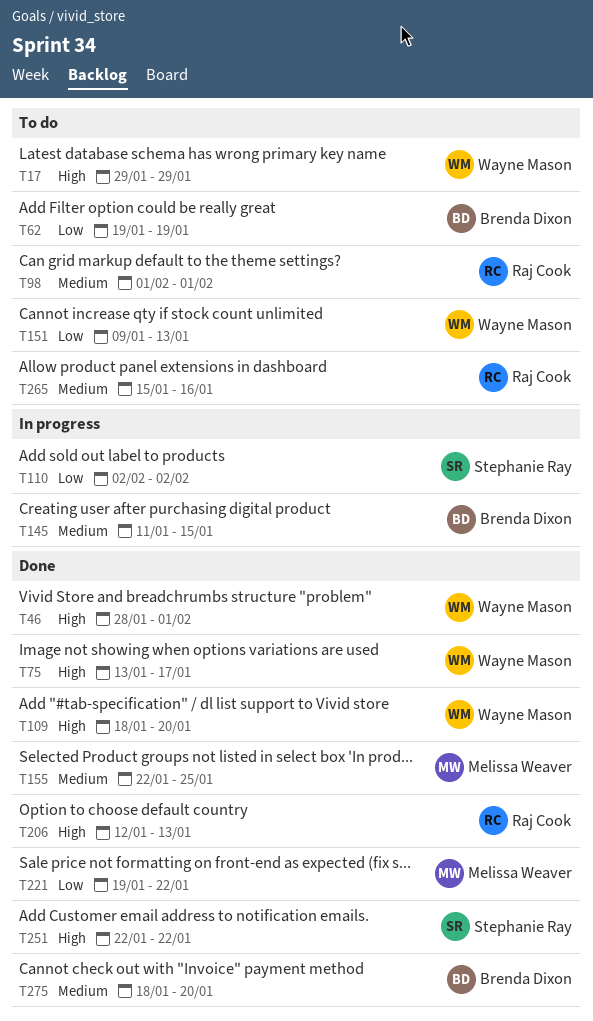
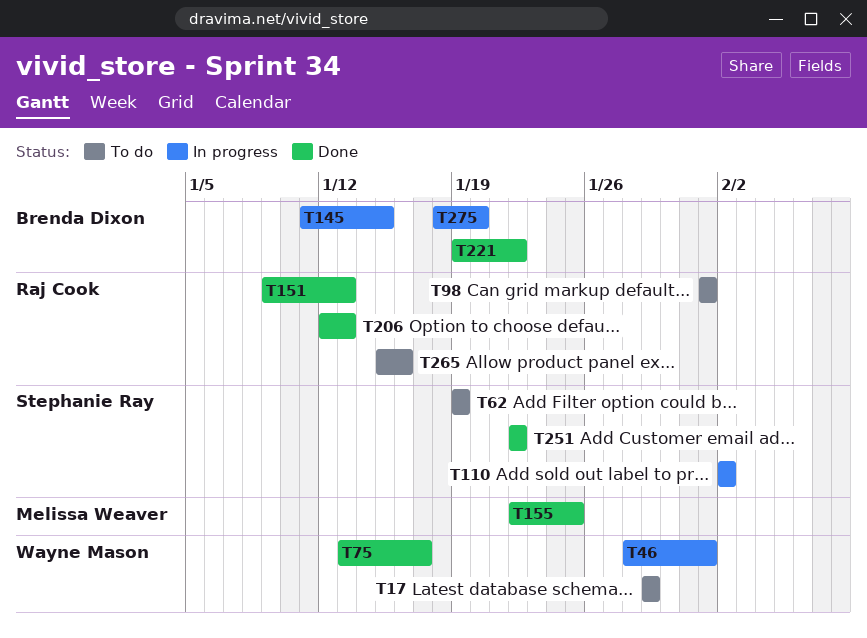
T46, status: Done -> In progress
T62, owner: Brenda Dixon -> Stephanie Ray
T109: present -> none
T151, status: To do -> Done
T151, owner: Wayne Mason -> Raj Cook
T221, owner: Melissa Weaver -> Brenda Dixon
T275, status: Done -> In progress

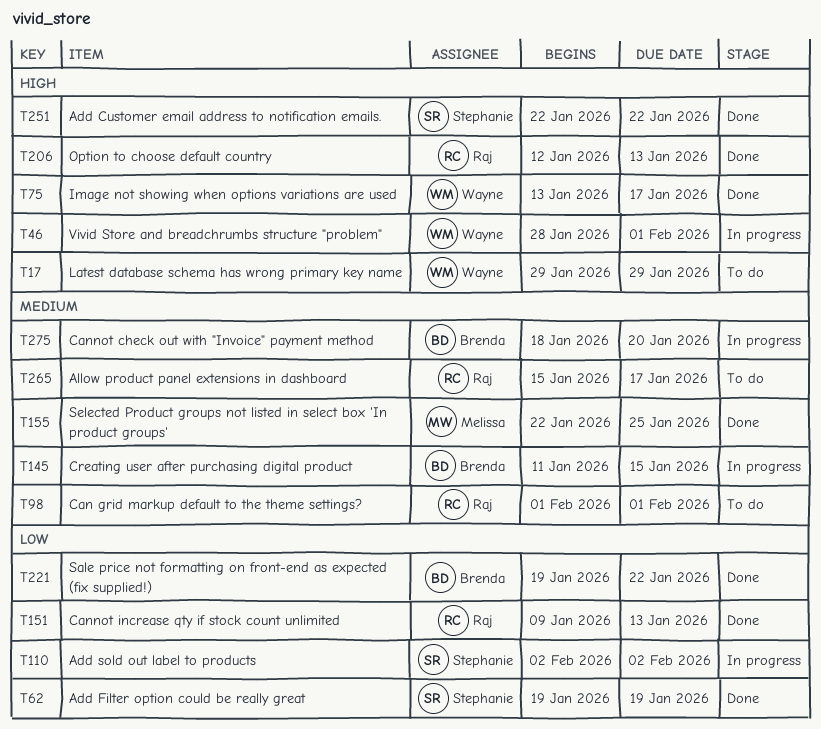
T62, status: To do -> Done
T265, due: Jan 16 -> Jan 17

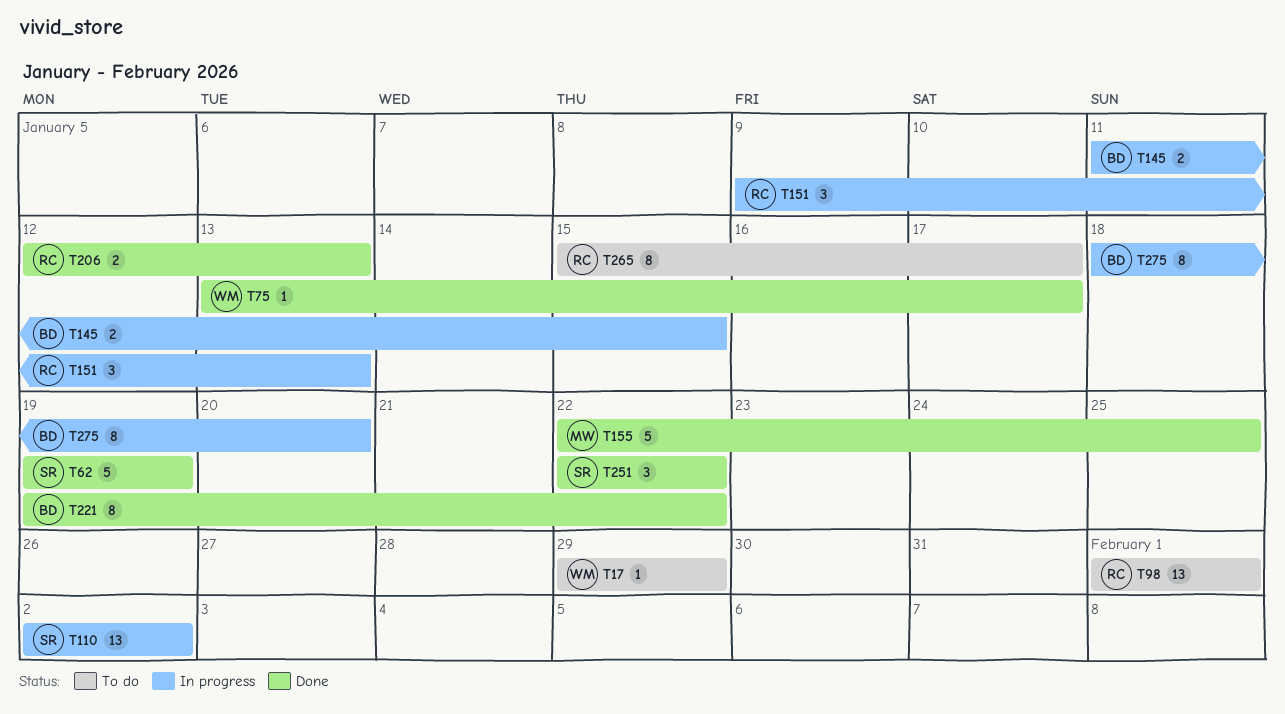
T46: present -> none
T151, status: Done -> In progress

